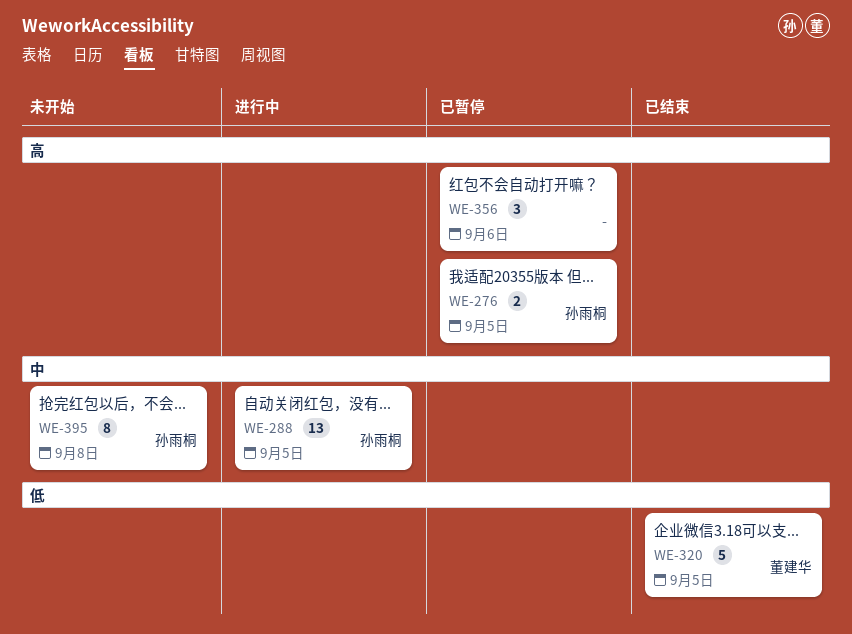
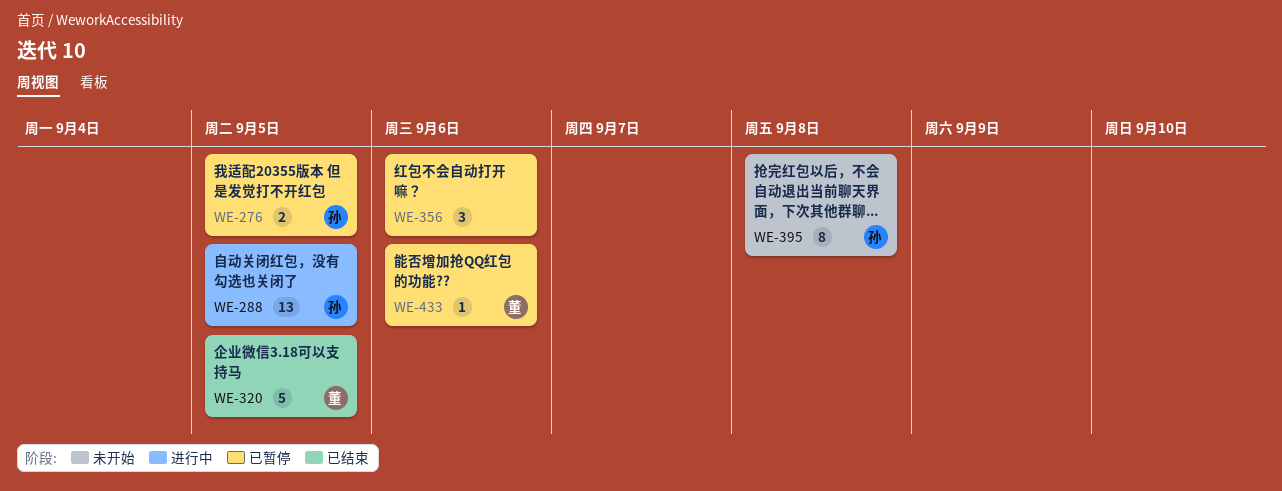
WE-433: none -> present

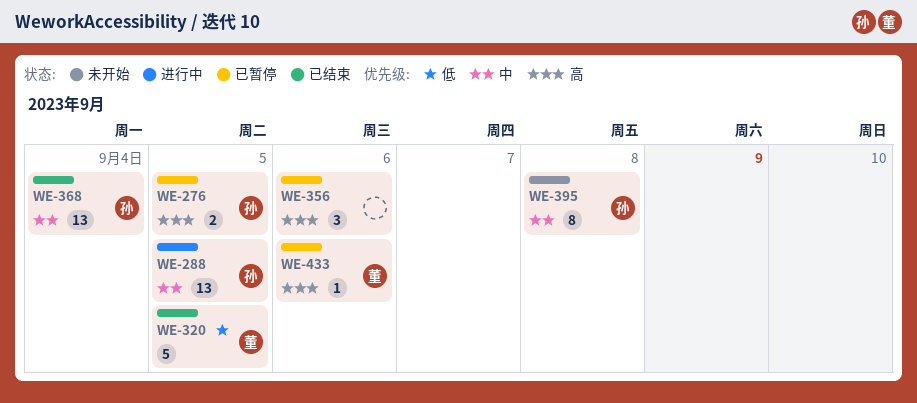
WE-368: none -> present

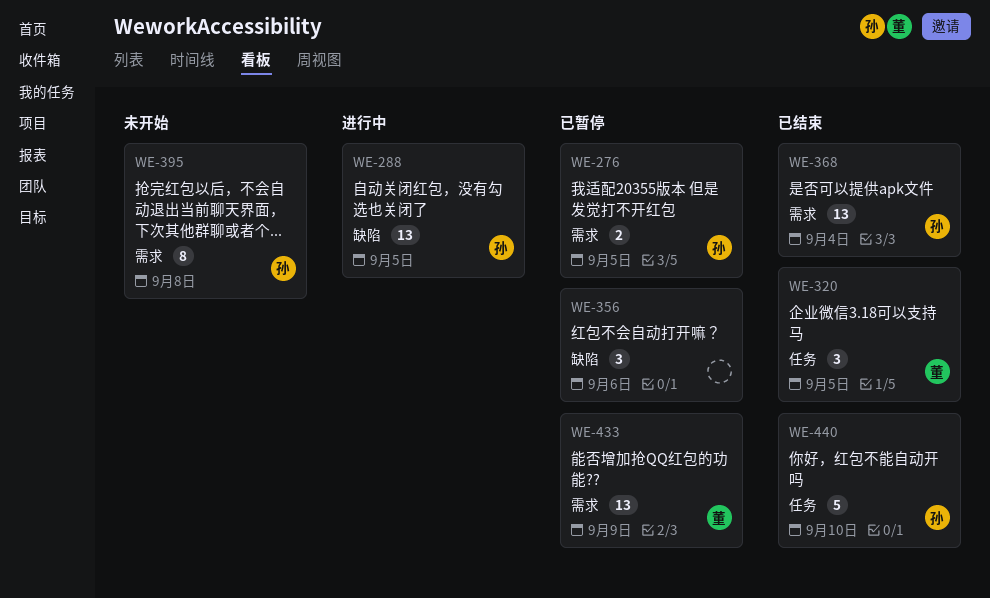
WE-320, estimate: 5 -> 3
WE-433, estimate: 1 -> 13
WE-433, due: Sep 6 -> Sep 9
WE-440: none -> present

